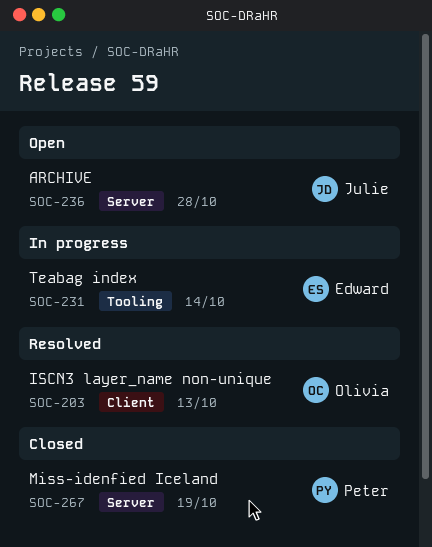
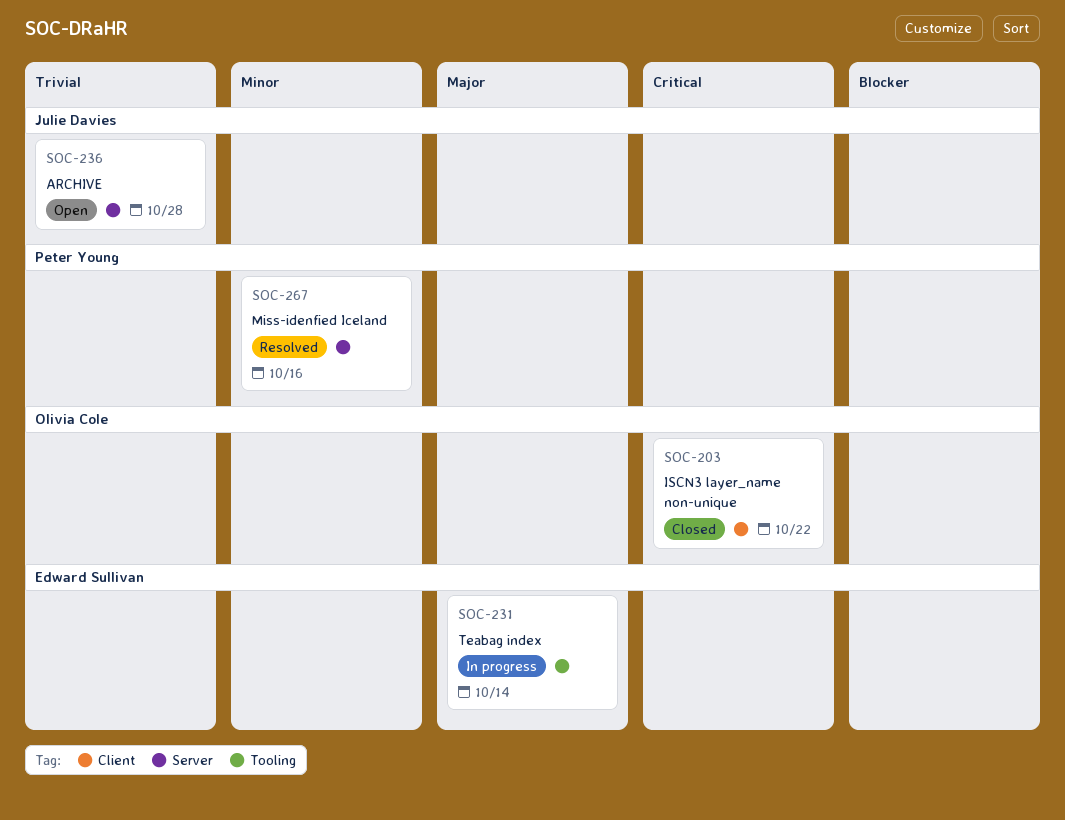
SOC-203, status: Resolved -> Closed
SOC-203, due: Oct 13 -> Oct 22
SOC-267, status: Closed -> Resolved
SOC-267, due: Oct 19 -> Oct 16

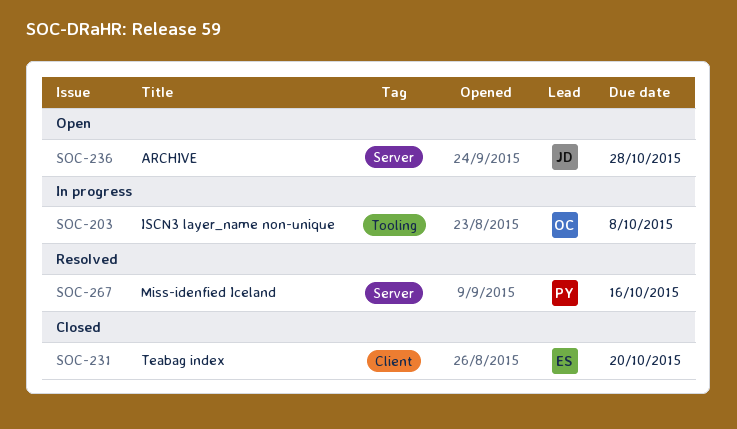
SOC-203, status: Closed -> In progress
SOC-203, label: Client -> Tooling
SOC-203, due: Oct 22 -> Oct 8
SOC-231, status: In progress -> Closed
SOC-231, label: Tooling -> Client
SOC-231, due: Oct 14 -> Oct 20

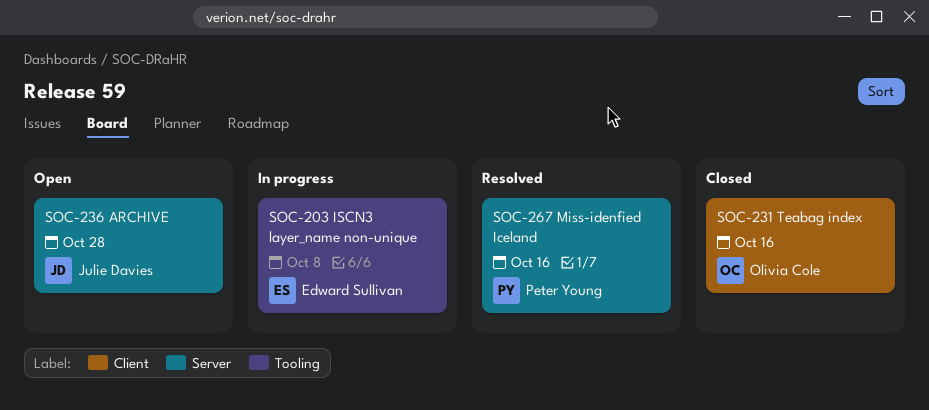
SOC-203, owner: Olivia Cole -> Edward Sullivan
SOC-231, owner: Edward Sullivan -> Olivia Cole
SOC-231, due: Oct 20 -> Oct 16

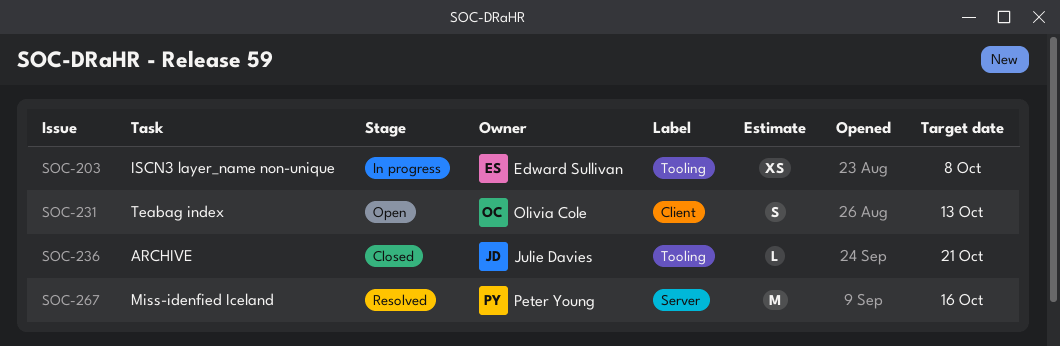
SOC-231, status: Closed -> Open
SOC-231, due: Oct 16 -> Oct 13
SOC-236, status: Open -> Closed
SOC-236, label: Server -> Tooling
SOC-236, due: Oct 28 -> Oct 21

